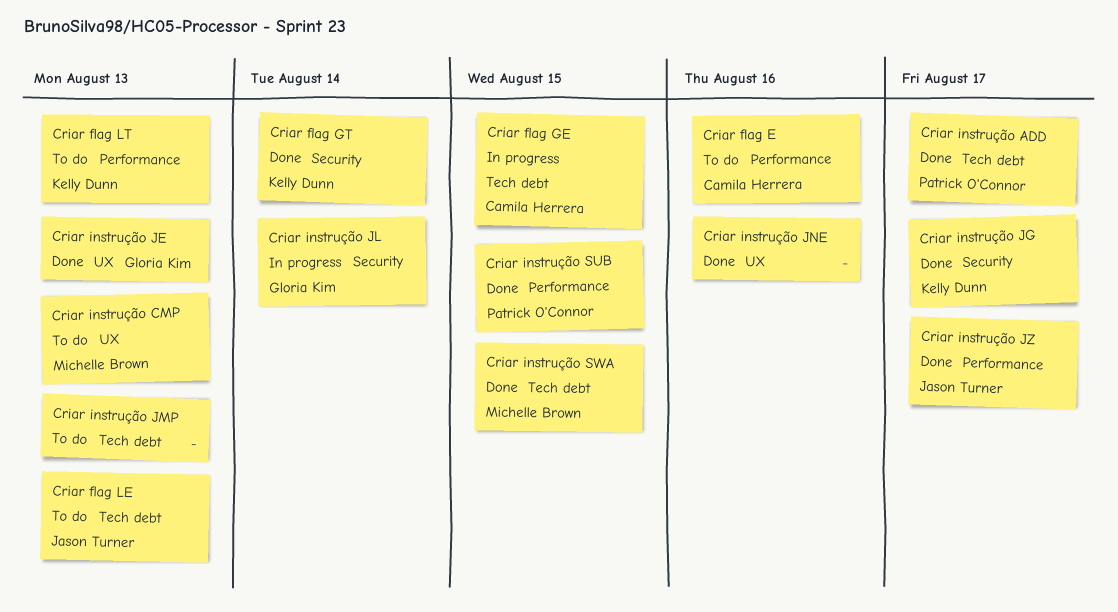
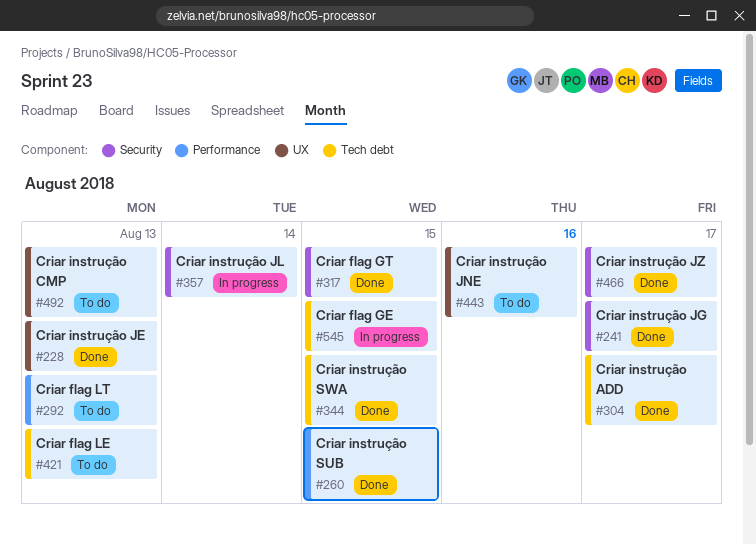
Criar flag E: present -> none
Criar flag GT, due: Aug 14 -> Aug 15
Criar instrução JMP: present -> none
Criar instrução JNE, status: Done -> To do
Criar instrução JZ, label: Performance -> Security

